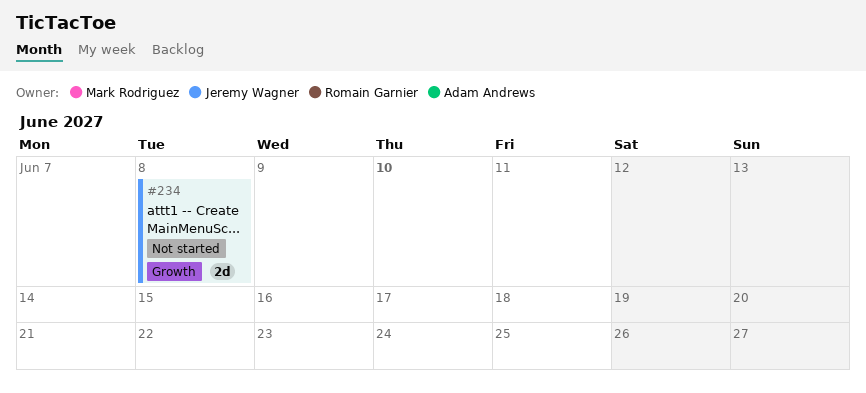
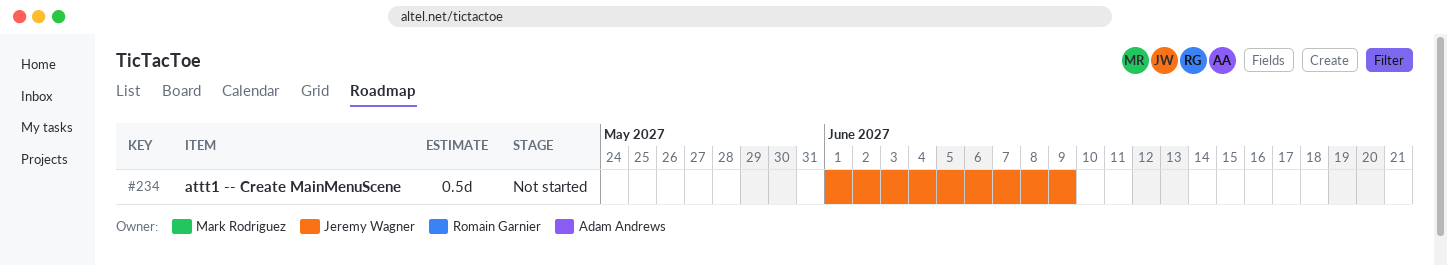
#234, estimate: 2d -> 0.5d
#234, due: Jun 8 -> Jun 9

